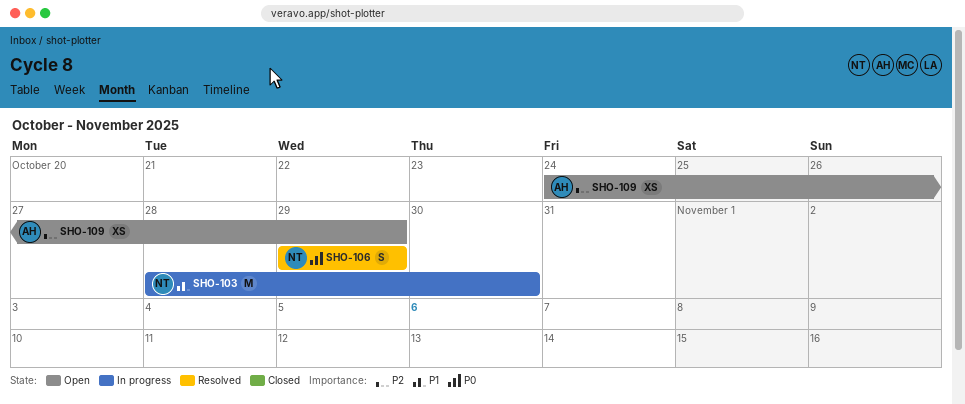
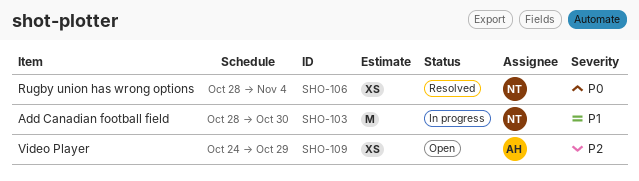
SHO-106, estimate: S -> XS
SHO-106, start: Oct 29 -> Oct 28
SHO-106, due: Oct 29 -> Nov 4

